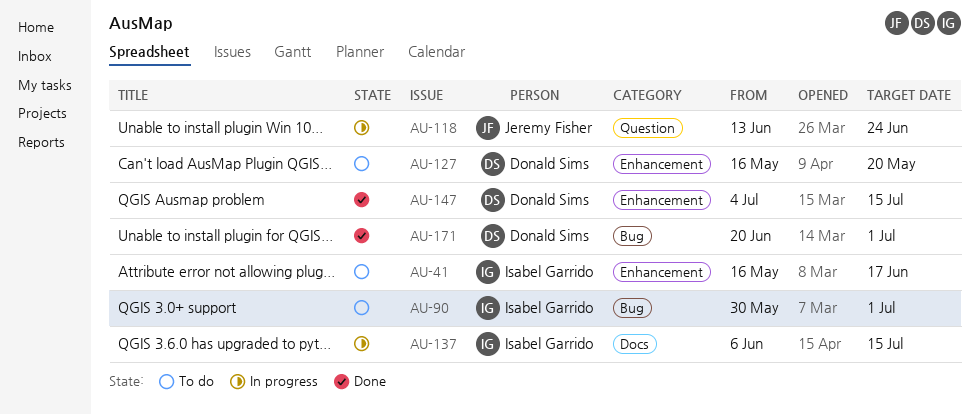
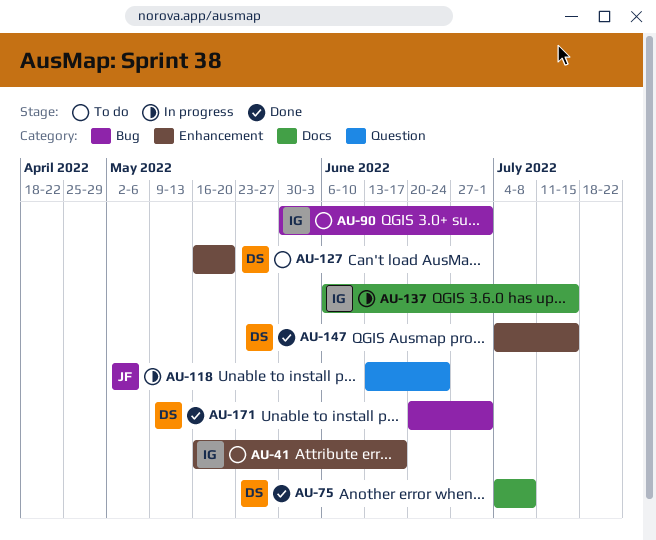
AU-75: none -> present

